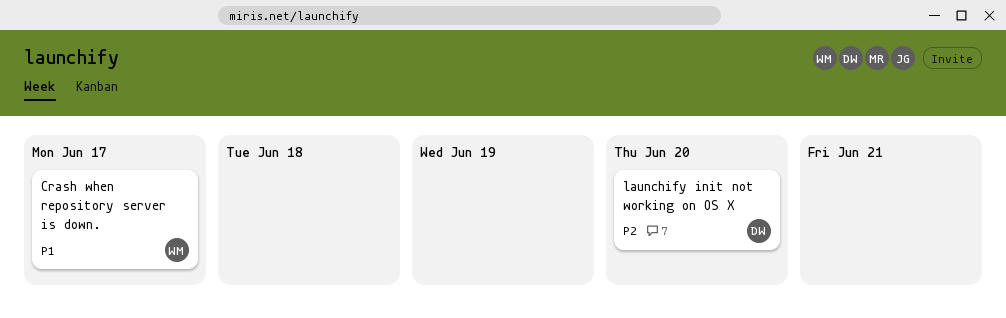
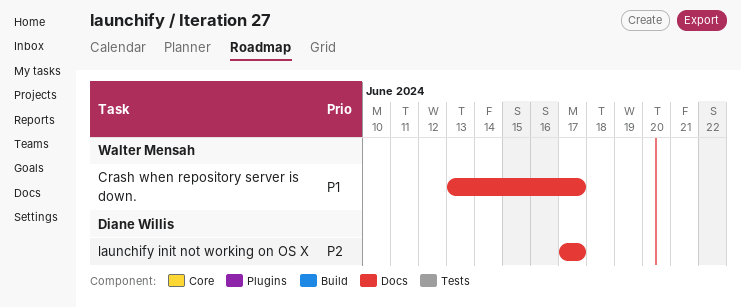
launchify init not working on OS X, due: Jun 20 -> Jun 17

